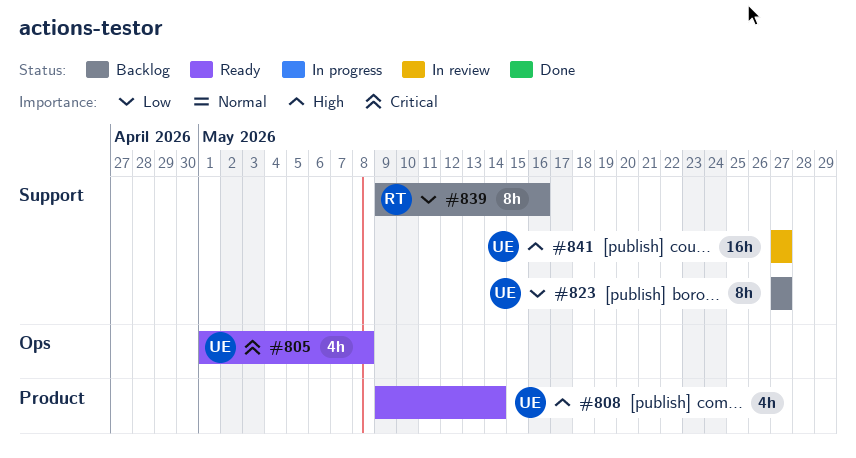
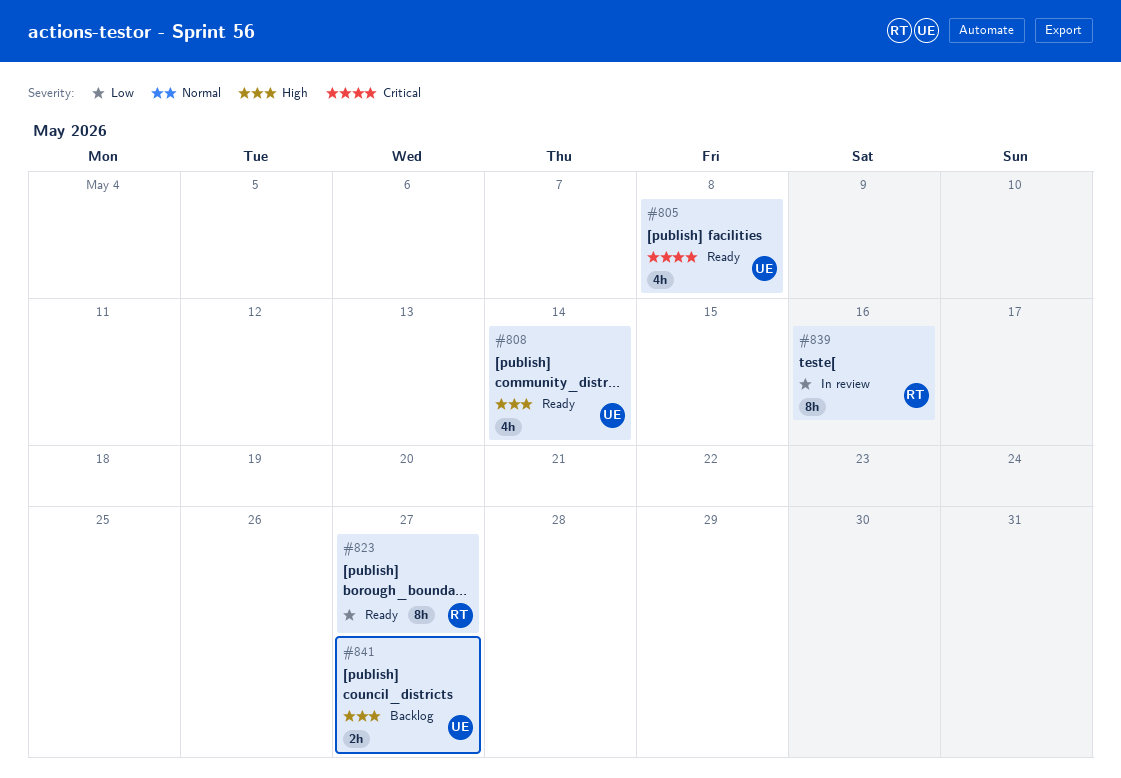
#823, status: Backlog -> Ready
#823, owner: UE -> RT
#839, status: Backlog -> In review
#841, status: In review -> Backlog
#841, estimate: 16h -> 2h

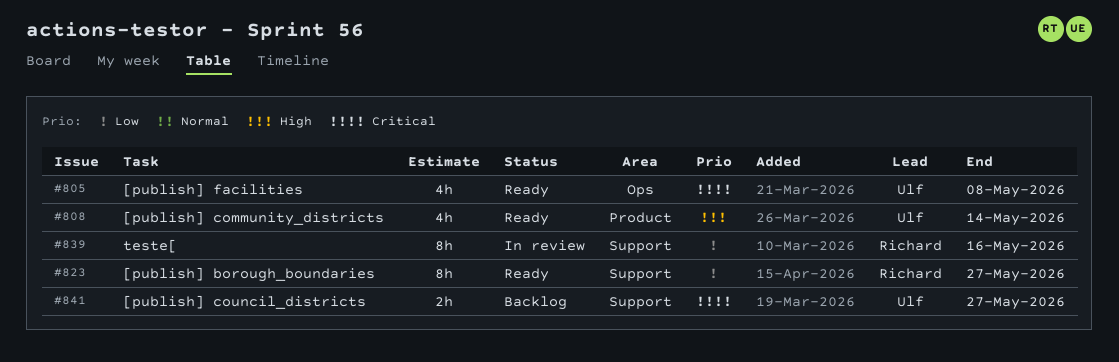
#841, priority: High -> Critical

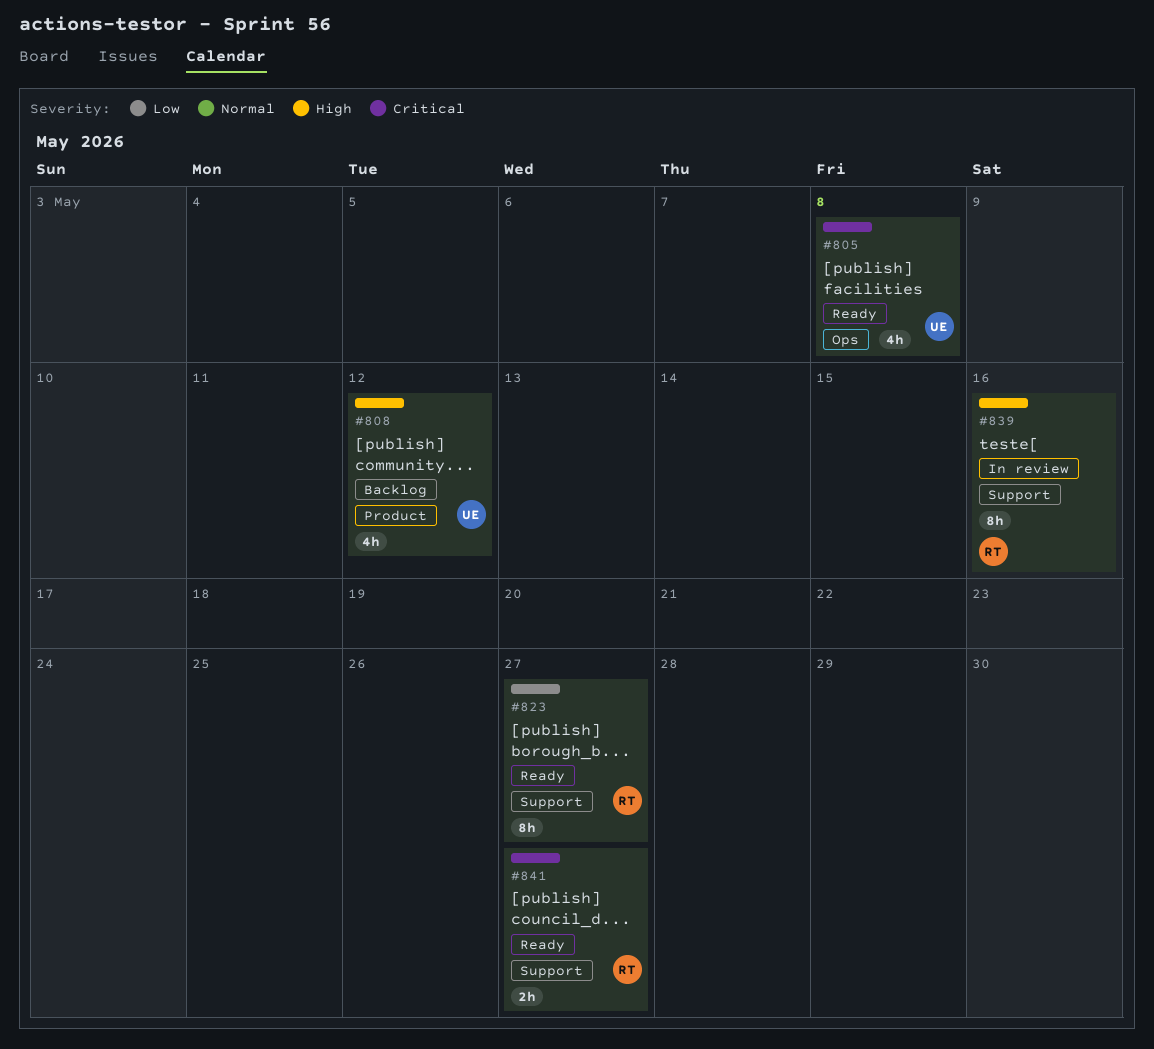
#808, status: Ready -> Backlog
#808, due: May 14 -> May 12
#839, priority: Low -> High
#841, status: Backlog -> Ready
#841, owner: Ulf -> Richard

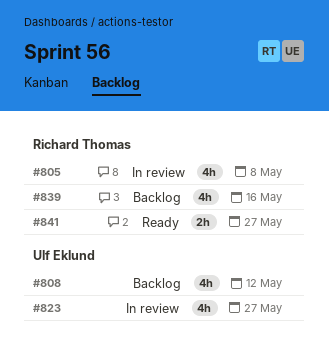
#805, status: Ready -> In review
#805, owner: Ulf Eklund -> Richard Thomas
#823, status: Ready -> In review
#823, owner: Richard Thomas -> Ulf Eklund
#823, estimate: 8h -> 4h
#839, status: In review -> Backlog
#839, estimate: 8h -> 4h

